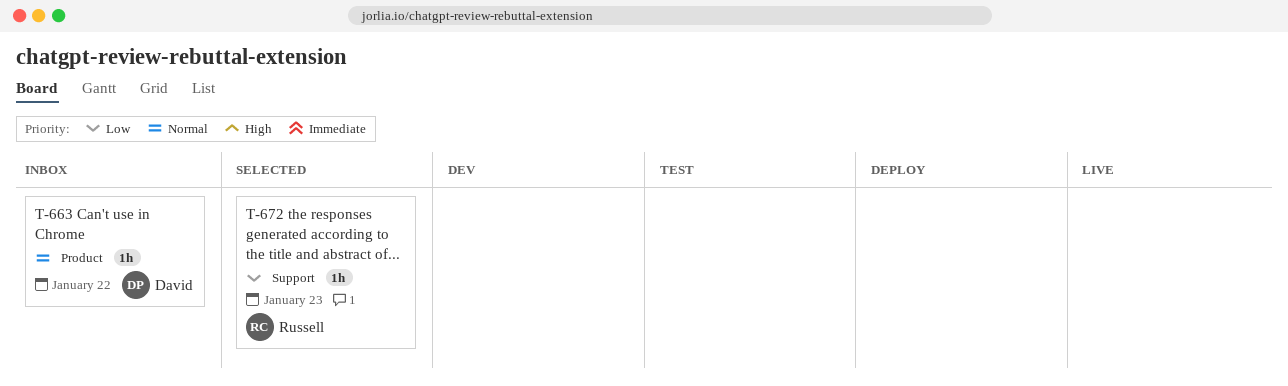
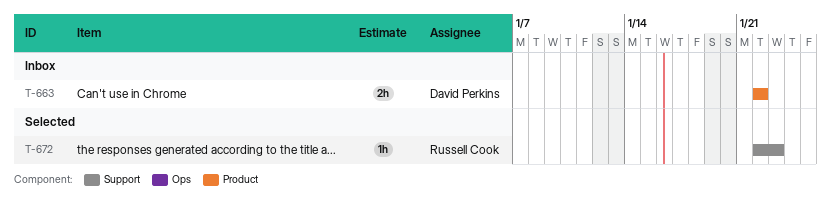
T-663, estimate: 1h -> 2h

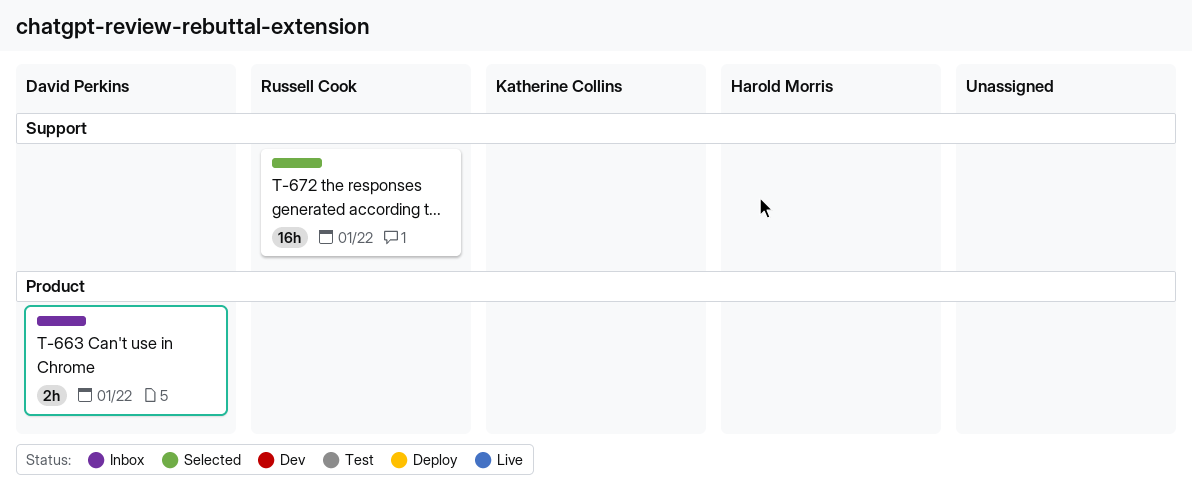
T-672, estimate: 1h -> 16h
T-672, due: Jan 23 -> Jan 22

